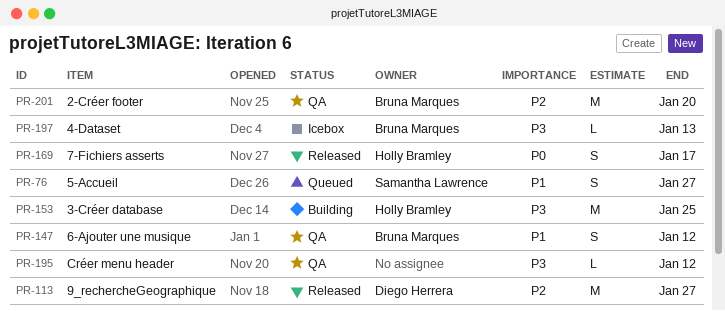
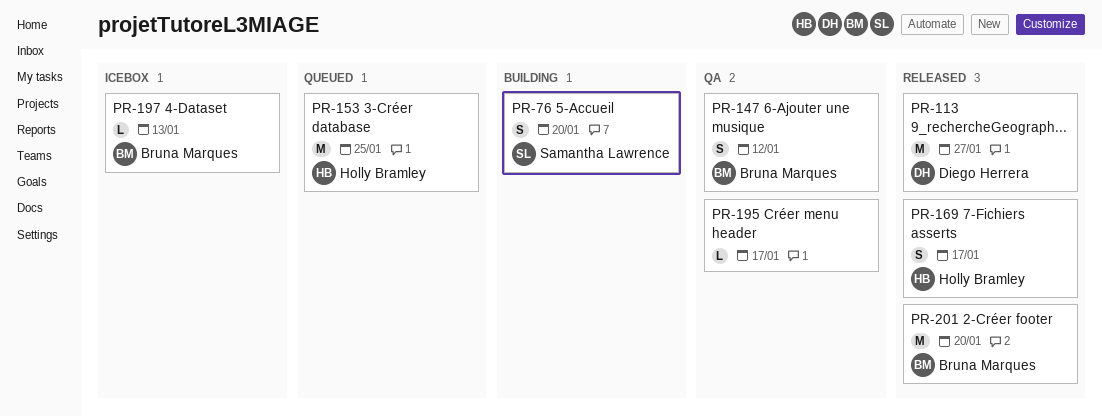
PR-76, status: Queued -> Building
PR-76, due: Jan 27 -> Jan 20
PR-153, status: Building -> Queued
PR-195, due: Jan 12 -> Jan 17
PR-201, status: QA -> Released

